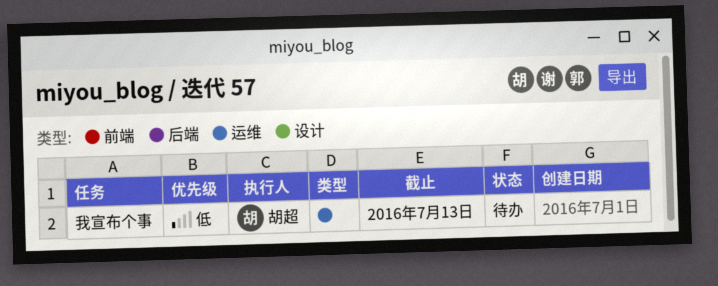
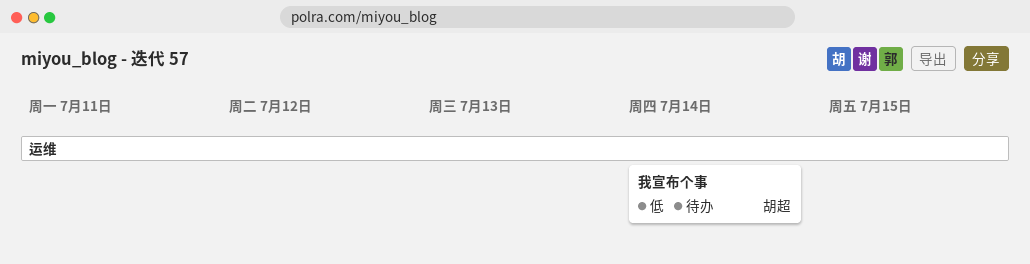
我宣布个事, due: Jul 13 -> Jul 14

